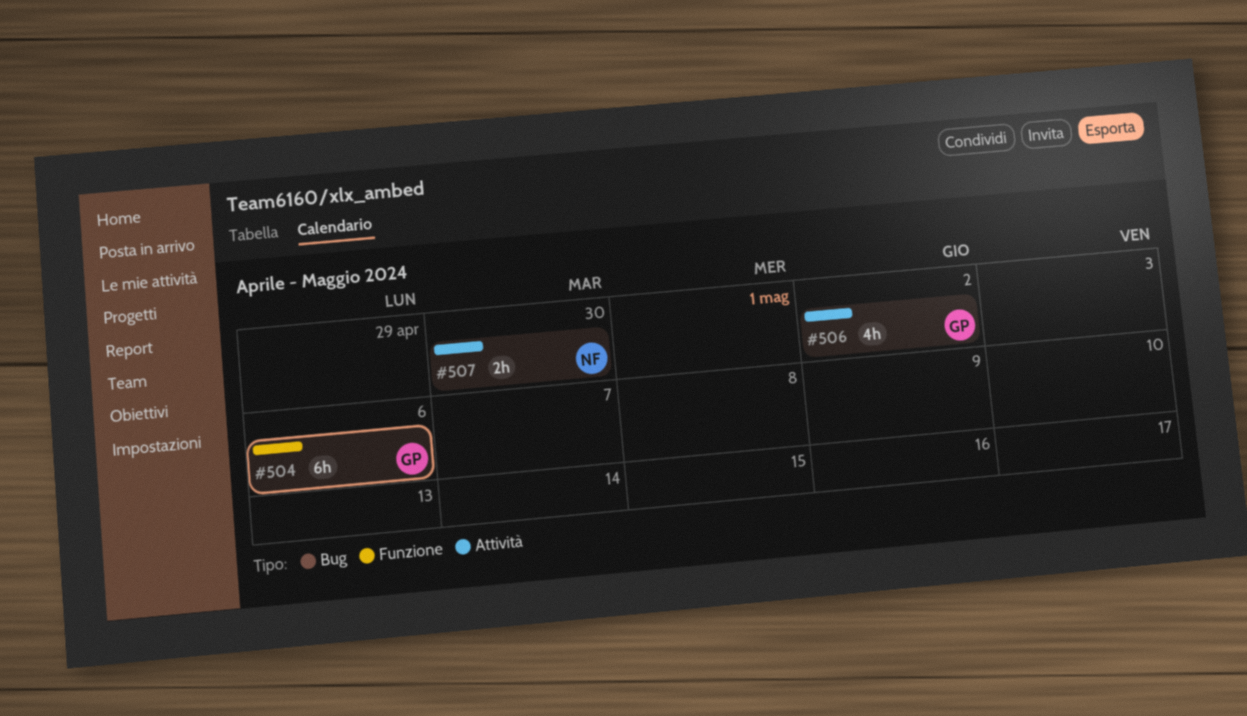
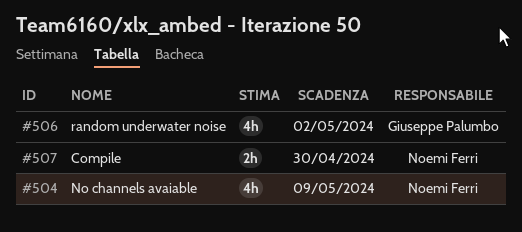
#504, owner: Giuseppe Palumbo -> Noemi Ferri
#504, estimate: 6h -> 4h
#504, due: May 6 -> May 9

